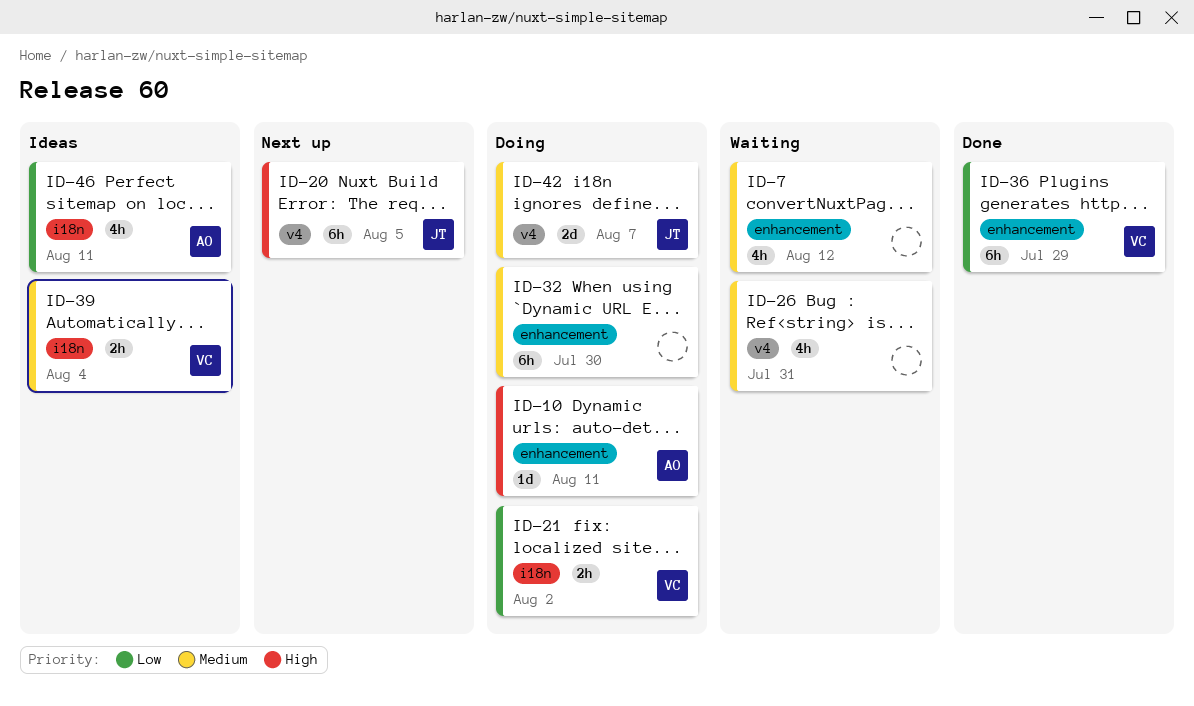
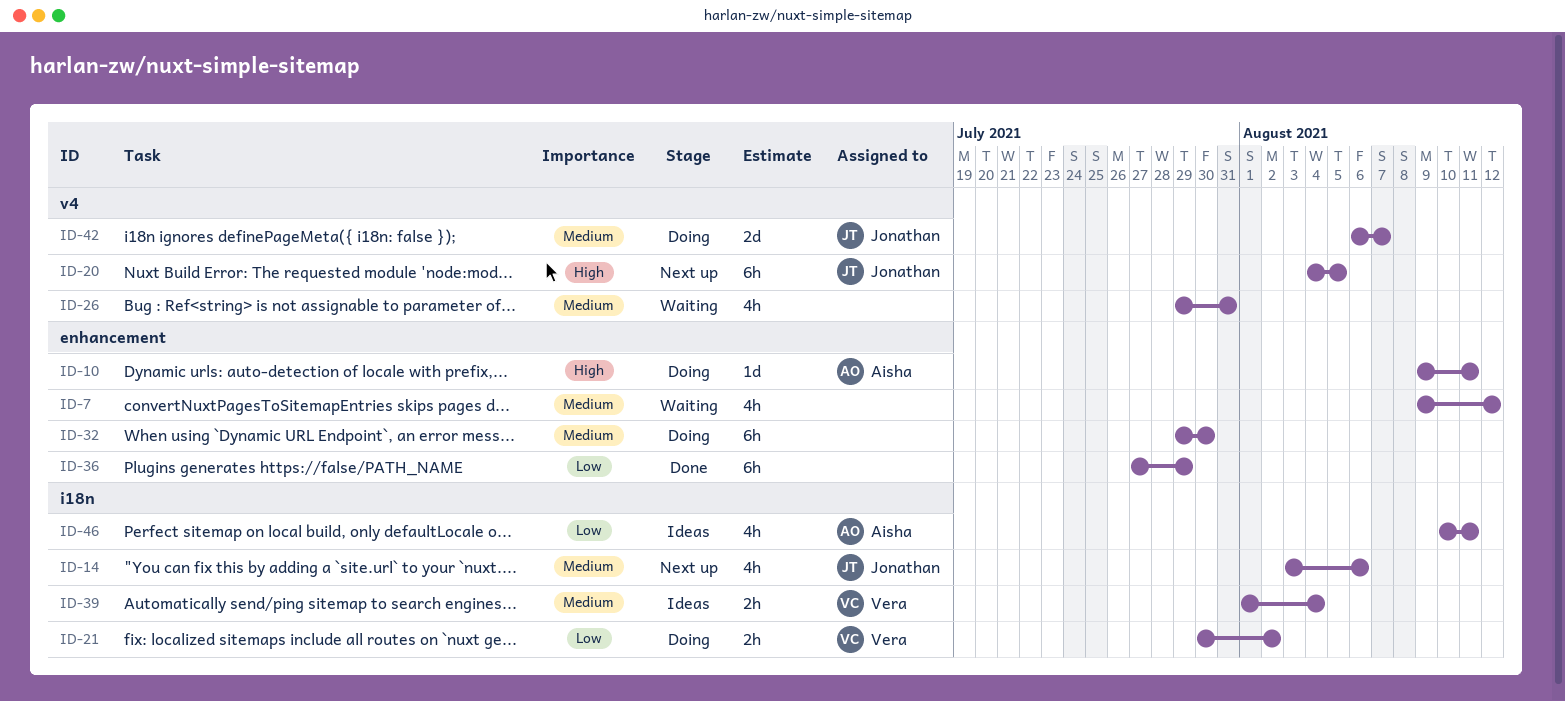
ID-14: none -> present
ID-36, owner: Vera -> none

